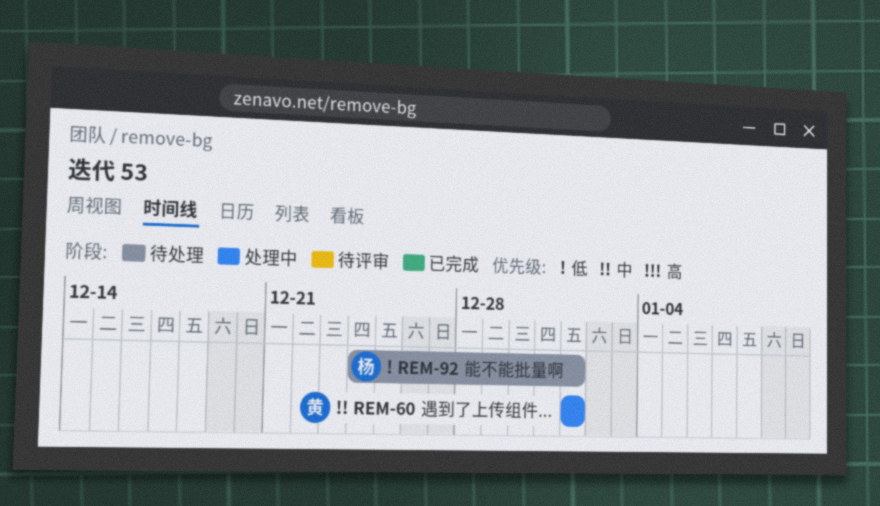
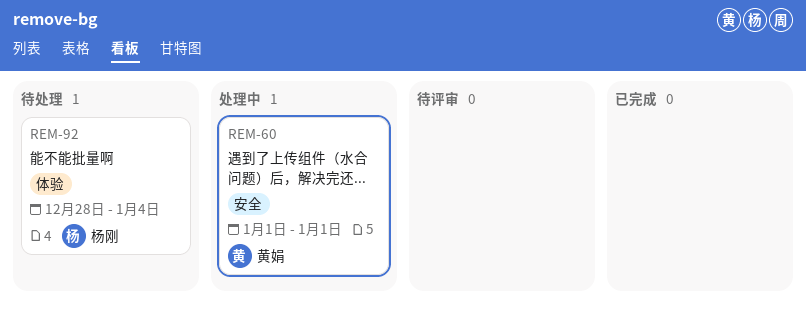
REM-92, start: Dec 24 -> Dec 28
REM-92, due: Jan 1 -> Jan 4

